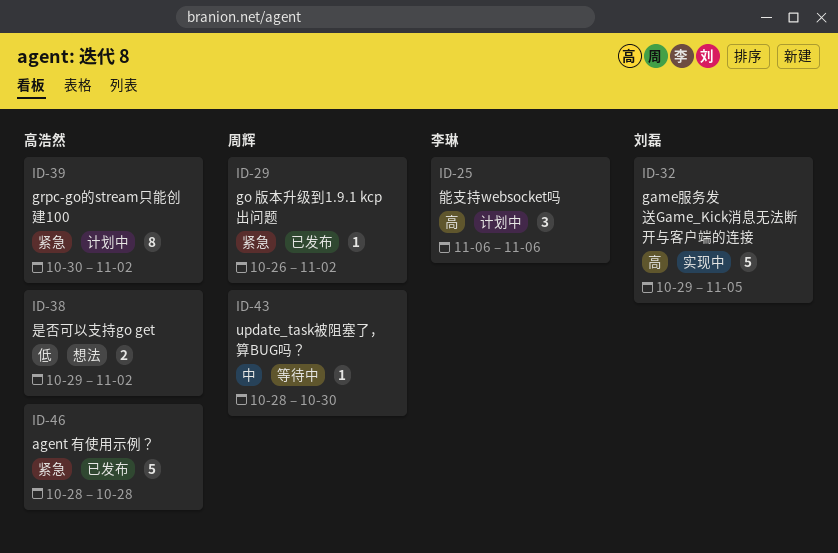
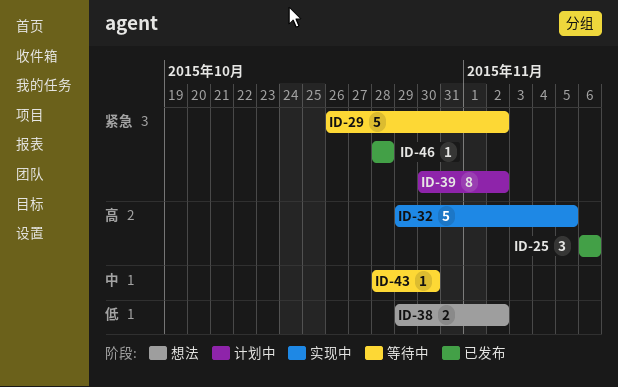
ID-25, status: 计划中 -> 已发布
ID-29, status: 已发布 -> 等待中
ID-29, estimate: 1 -> 5
ID-46, estimate: 5 -> 1

